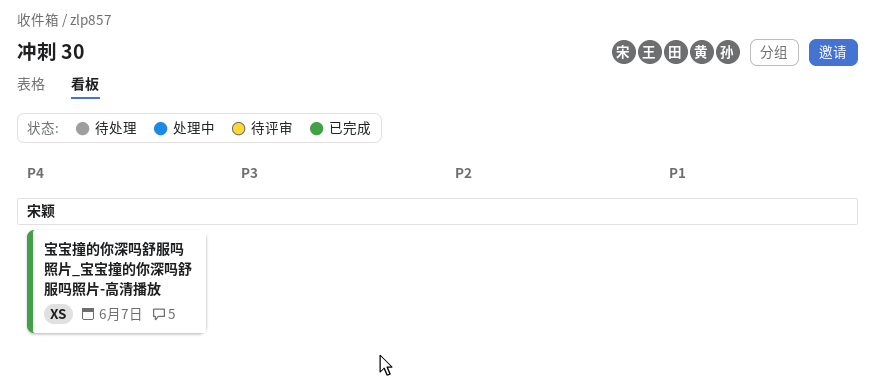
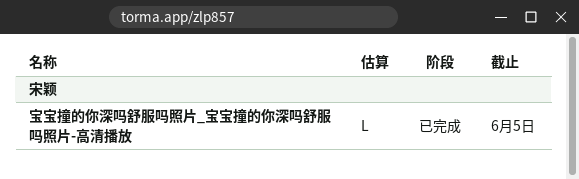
宝宝撞的你深吗舒服吗照片_宝宝撞的你深吗舒服吗照片-高清播放, estimate: XS -> L
宝宝撞的你深吗舒服吗照片_宝宝撞的你深吗舒服吗照片-高清播放, due: Jun 7 -> Jun 5

